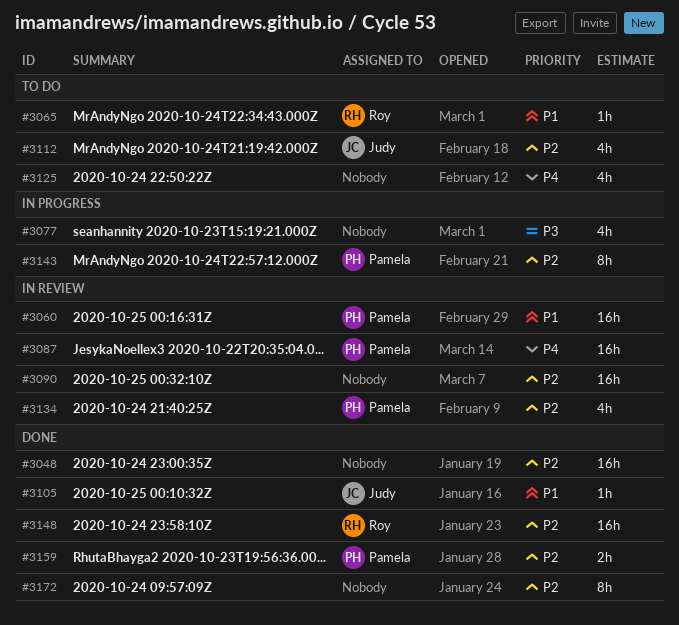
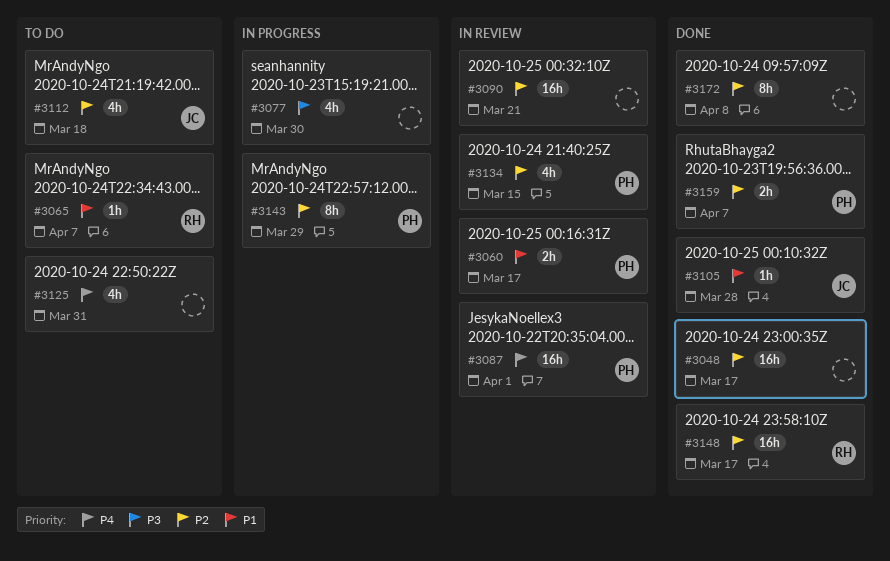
#3060, estimate: 16h -> 2h

